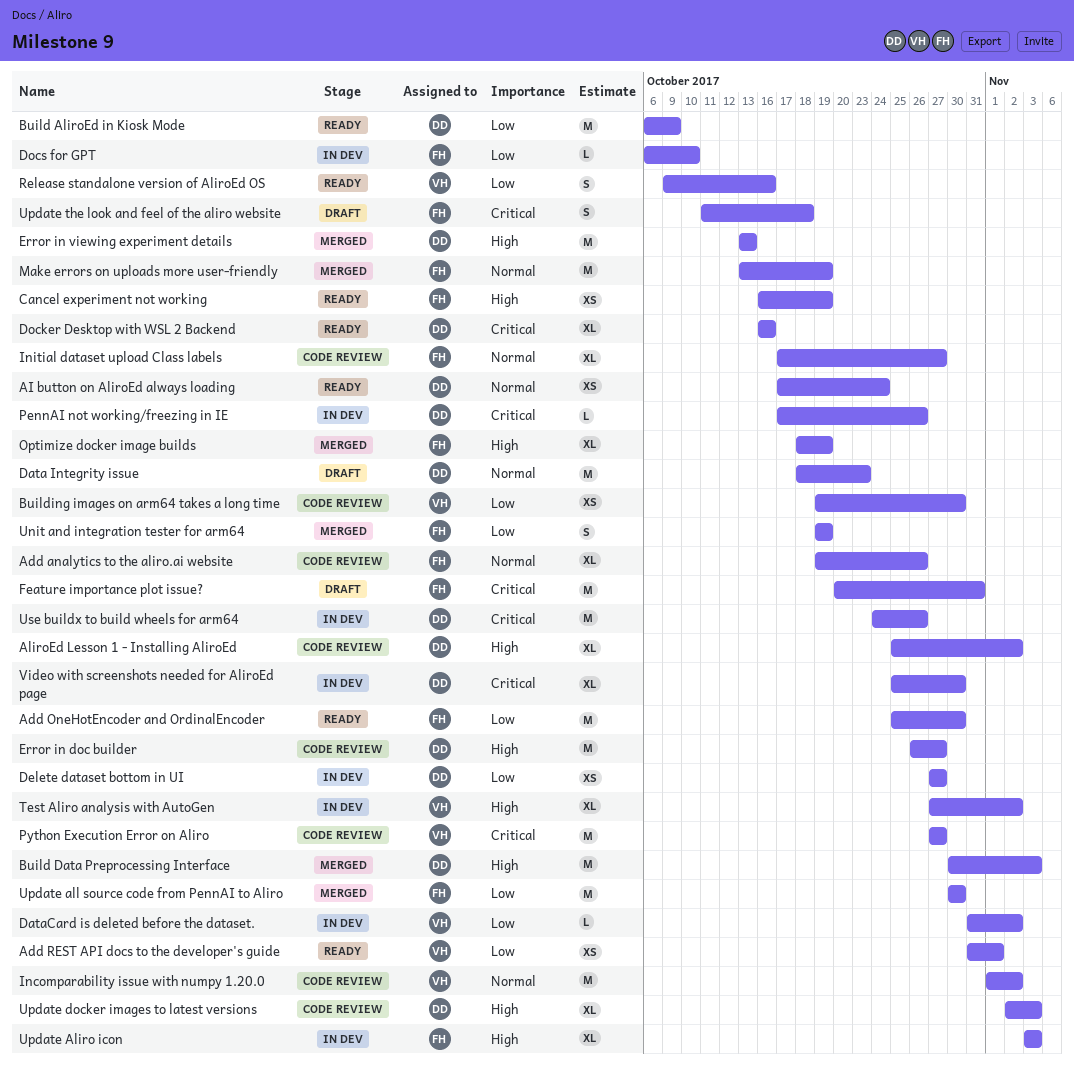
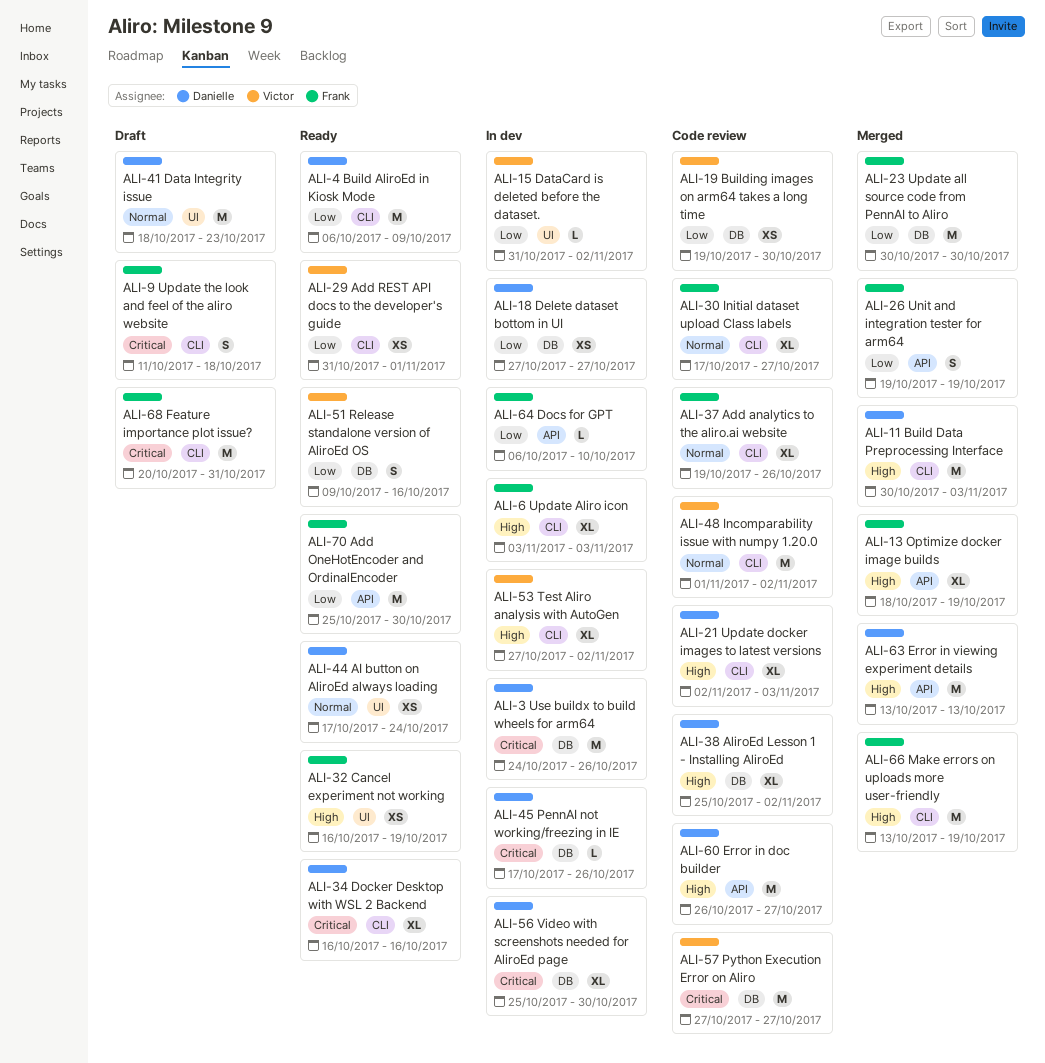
Make errors on uploads more user-friendly, priority: Normal -> High

